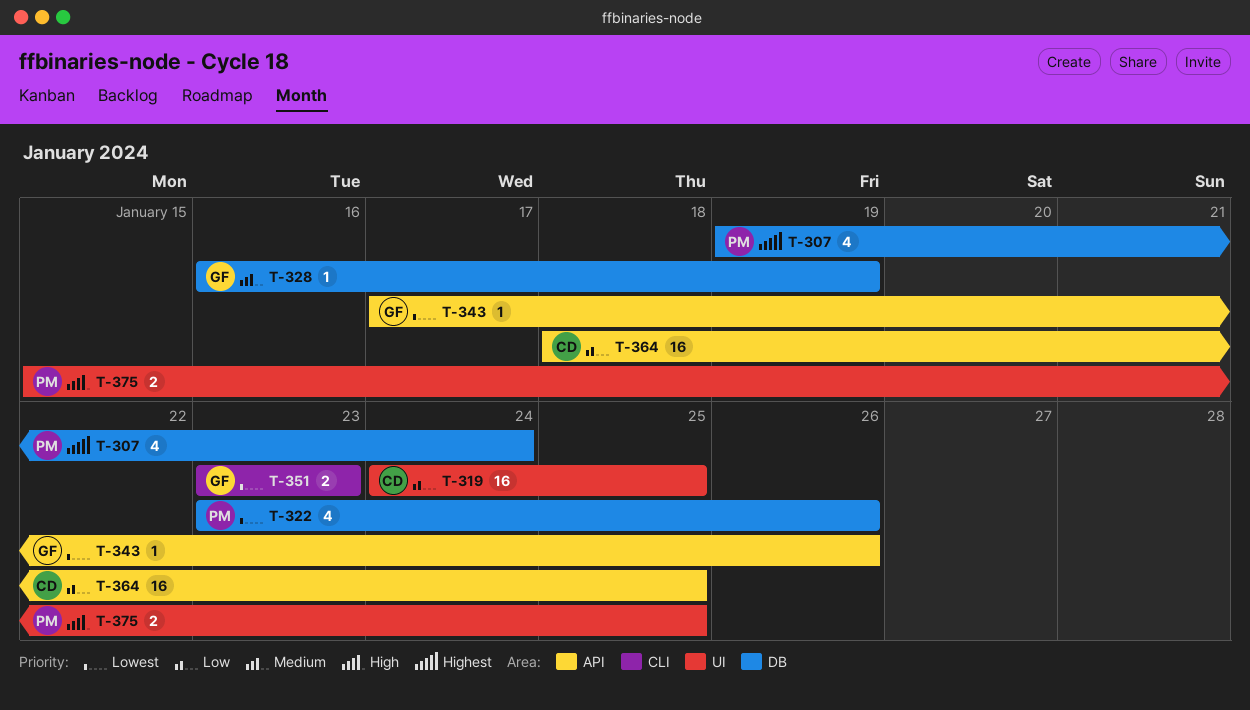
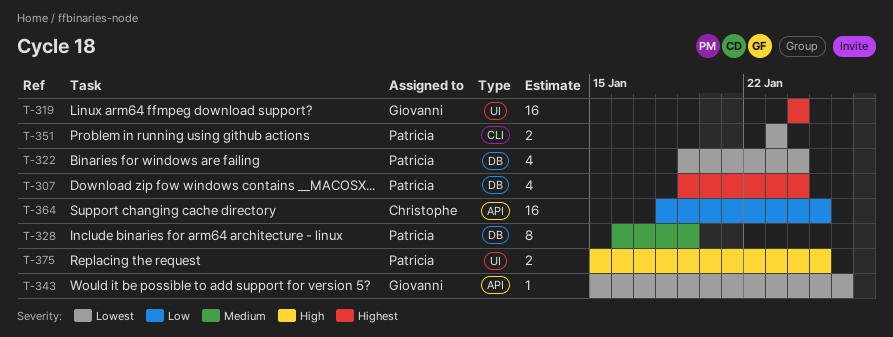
T-319, owner: Christophe -> Giovanni
T-319, priority: Low -> Highest
T-319, due: Jan 25 -> Jan 24
T-322, start: Jan 23 -> Jan 19
T-322, due: Jan 26 -> Jan 24
T-328, owner: Giovanni -> Patricia
T-328, estimate: 1 -> 8
T-343, start: Jan 17 -> Jan 15
T-351, owner: Giovanni -> Patricia

